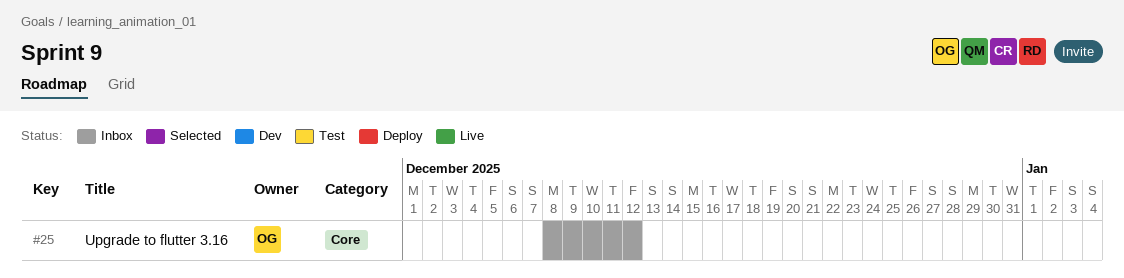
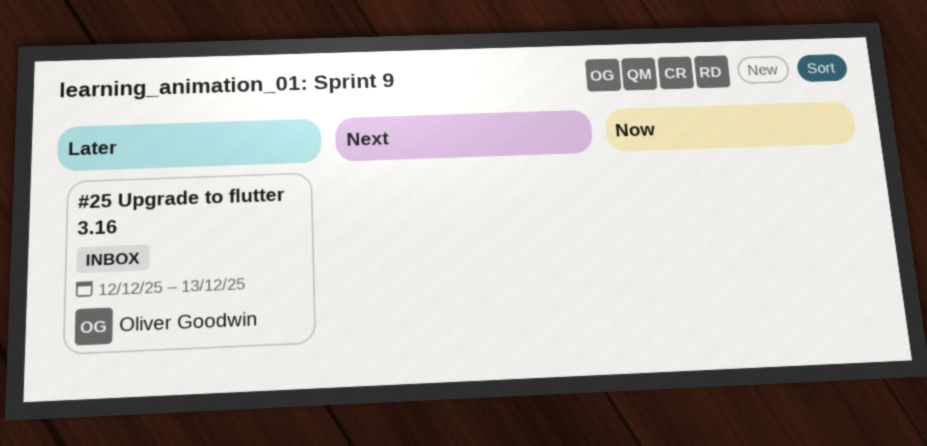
#25, start: Dec 8 -> Dec 12
#25, due: Dec 12 -> Dec 13

